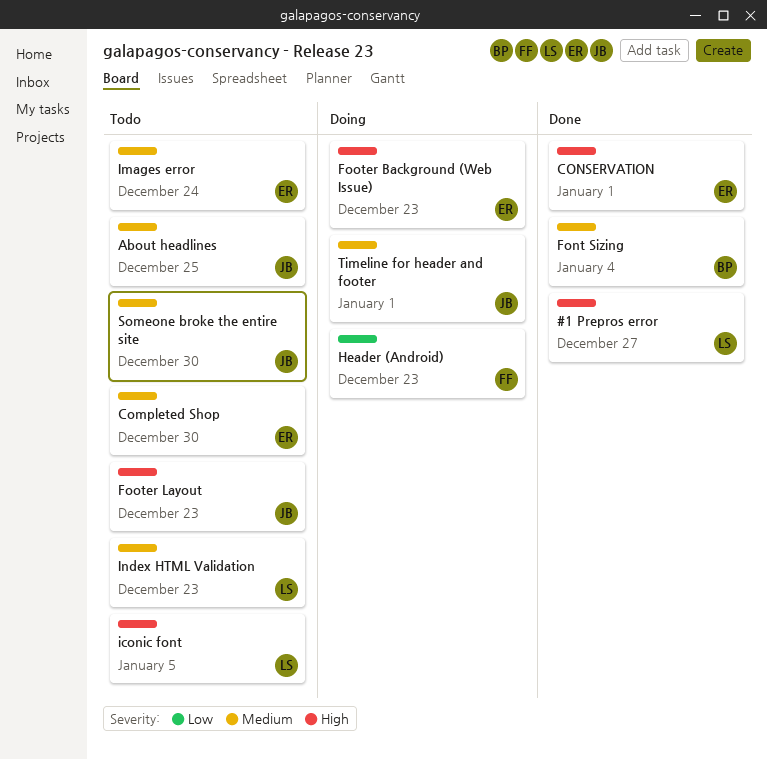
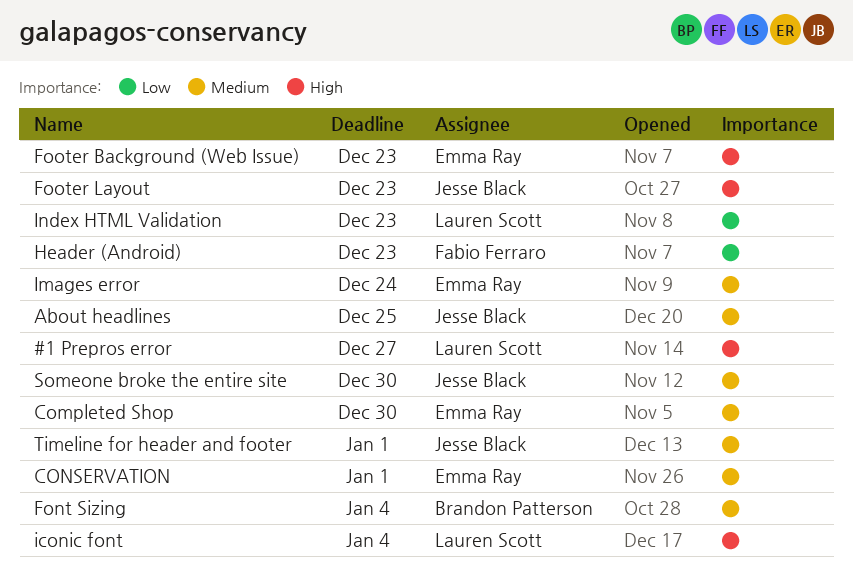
CONSERVATION, priority: High -> Medium
iconic font, due: Jan 5 -> Jan 4
Index HTML Validation, priority: Medium -> Low

